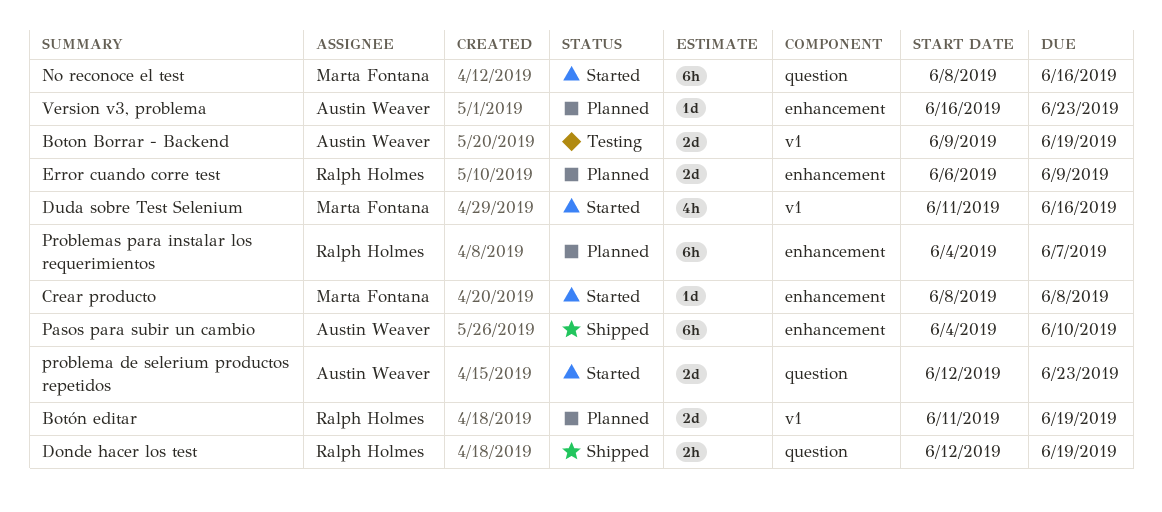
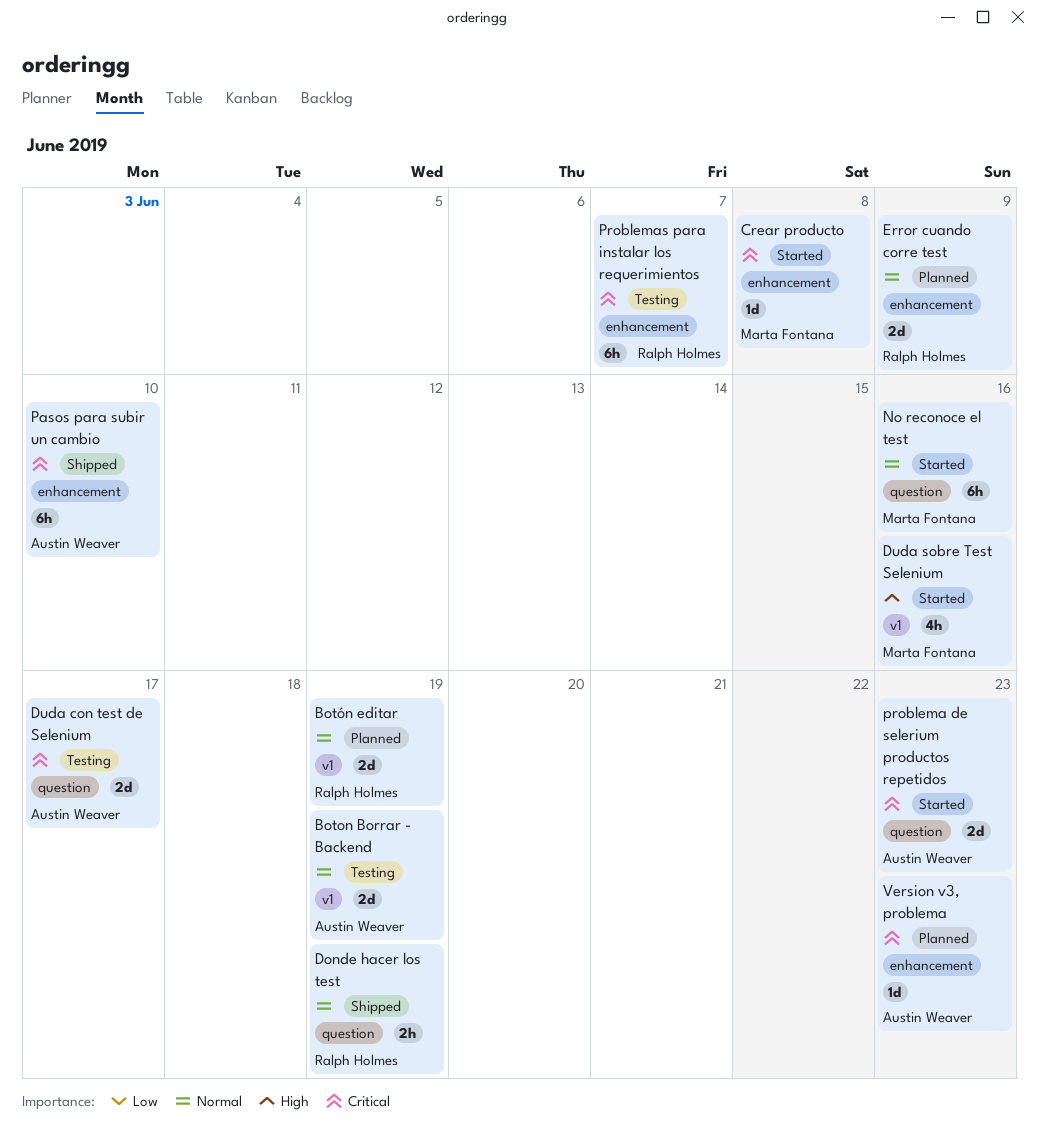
Duda con test de Selenium: none -> present
Problemas para instalar los requerimientos, status: Planned -> Testing

